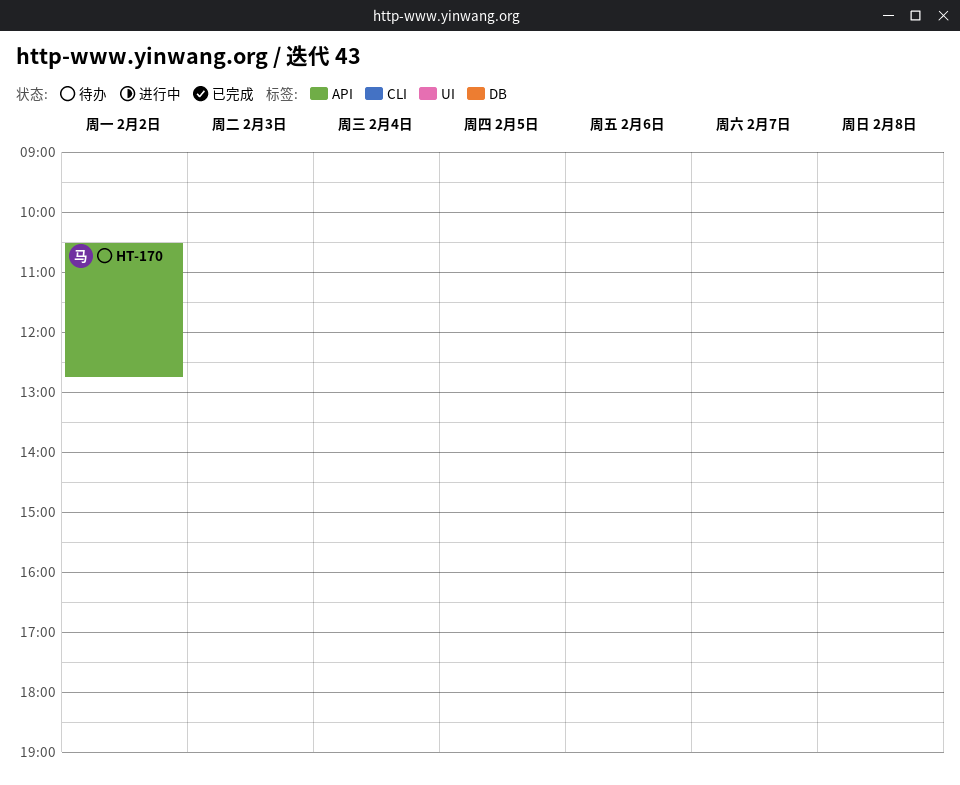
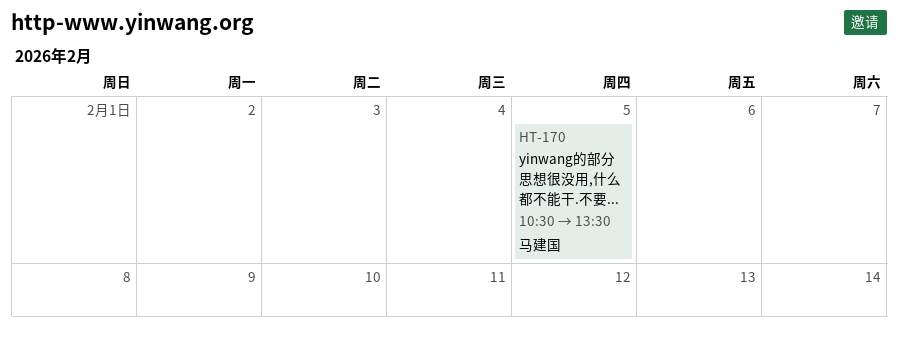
HT-170, day: Feb 2 -> Feb 5
HT-170, ends: 12:45 -> 13:30

